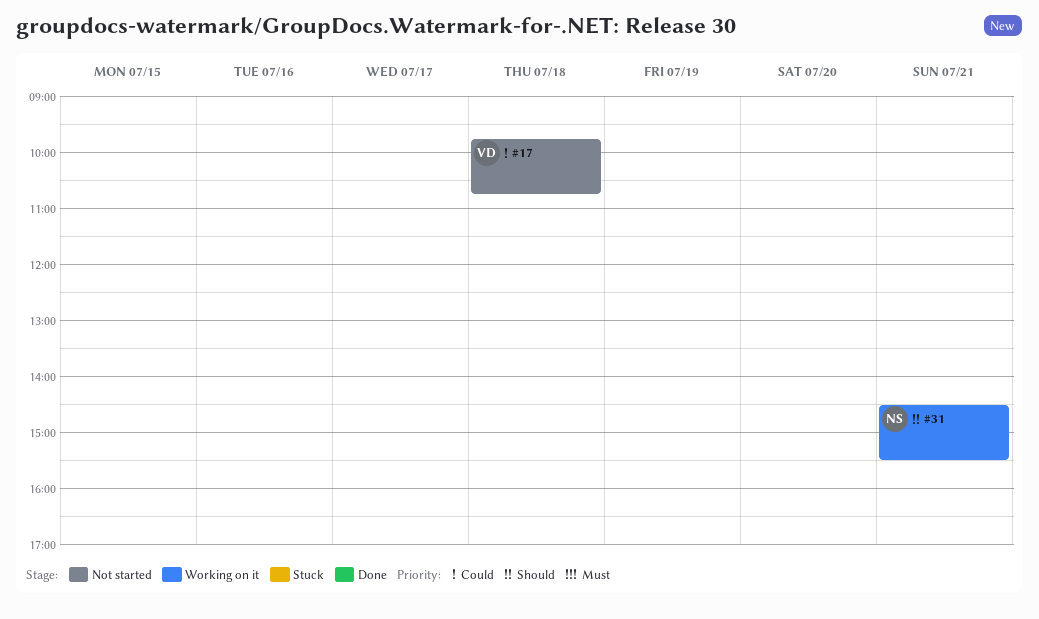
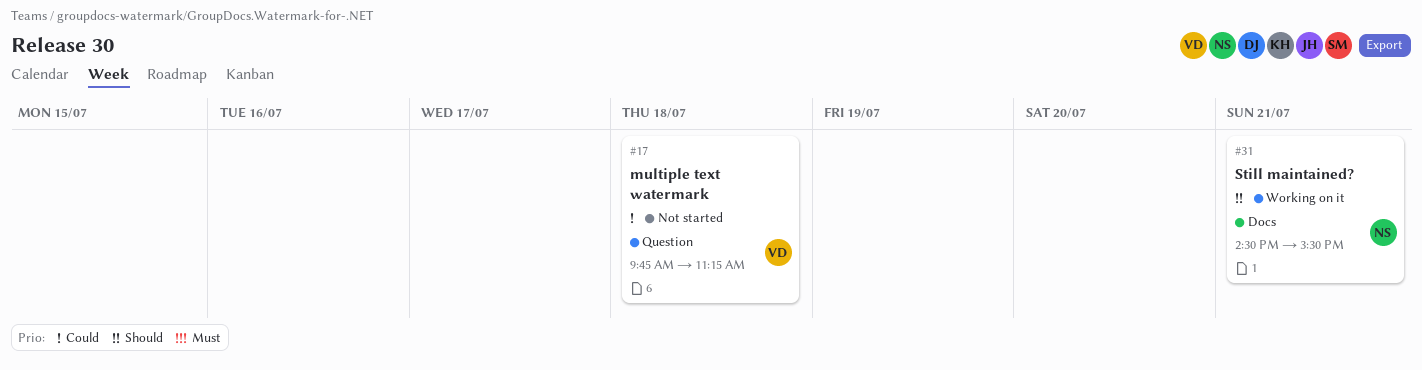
#17, ends: 10:45 -> 11:15

